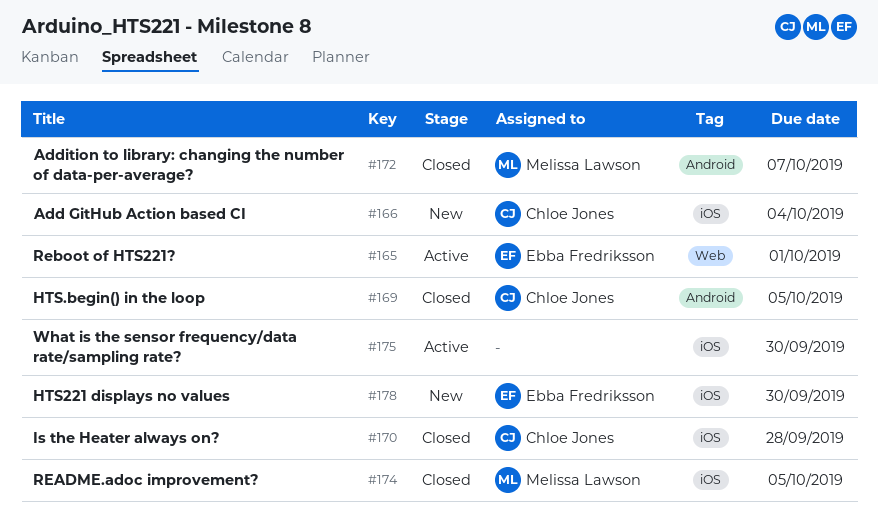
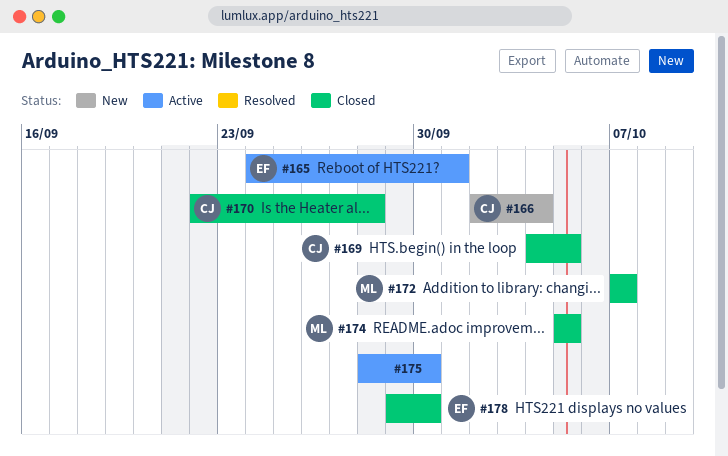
#178, status: New -> Closed

